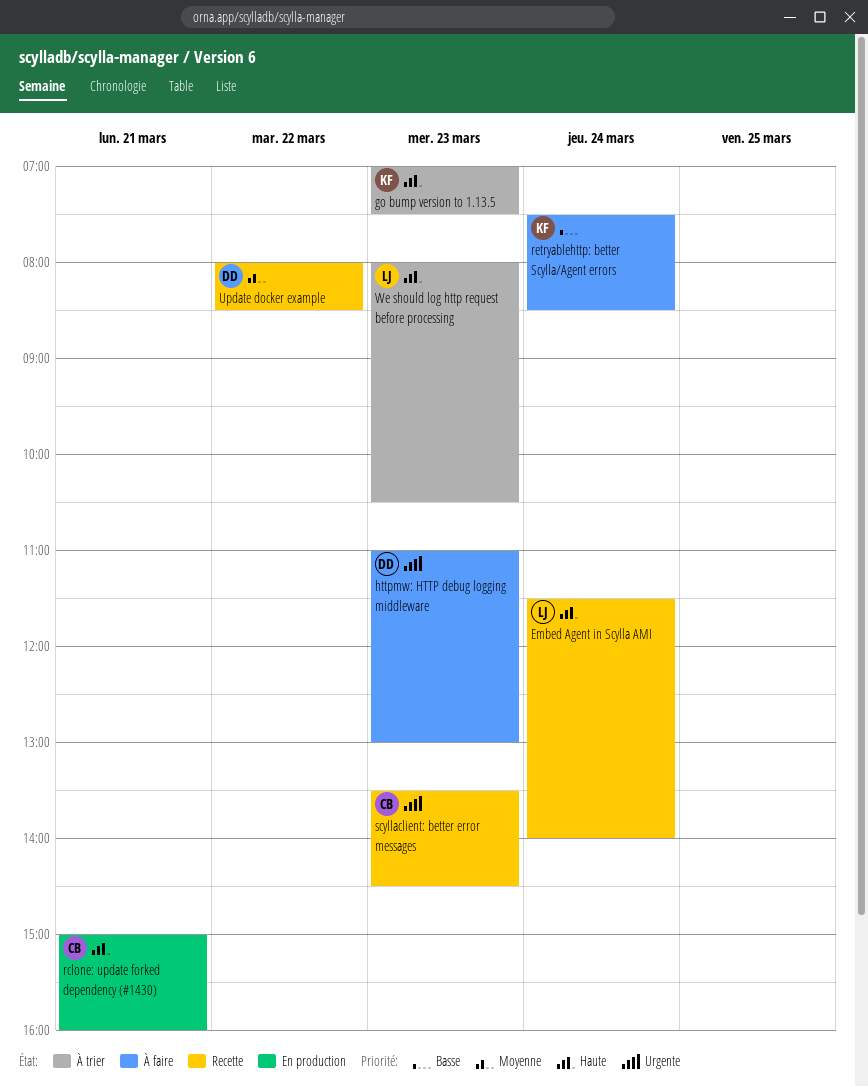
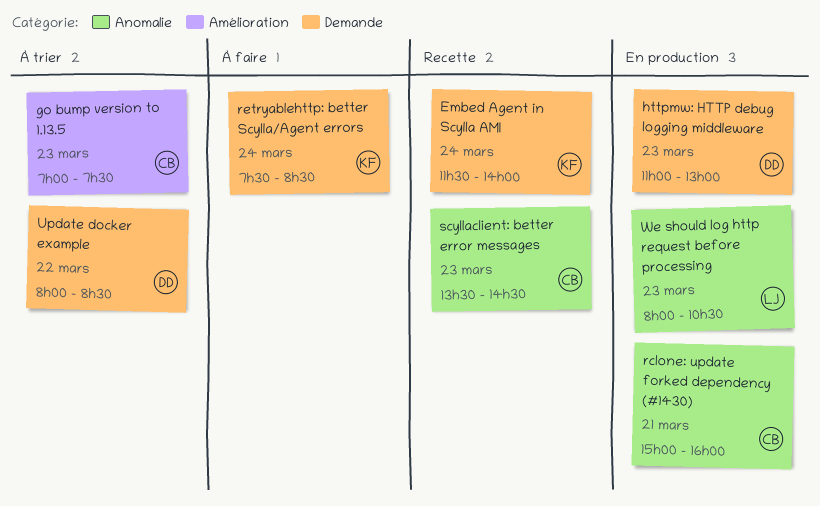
Embed Agent in Scylla AMI, owner: LJ -> KF
go bump version to 1.13.5, owner: KF -> CB
httpmw: HTTP debug logging middleware, status: À faire -> En production
Update docker example, status: Recette -> À trier
We should log http request before processing, status: À trier -> En production

